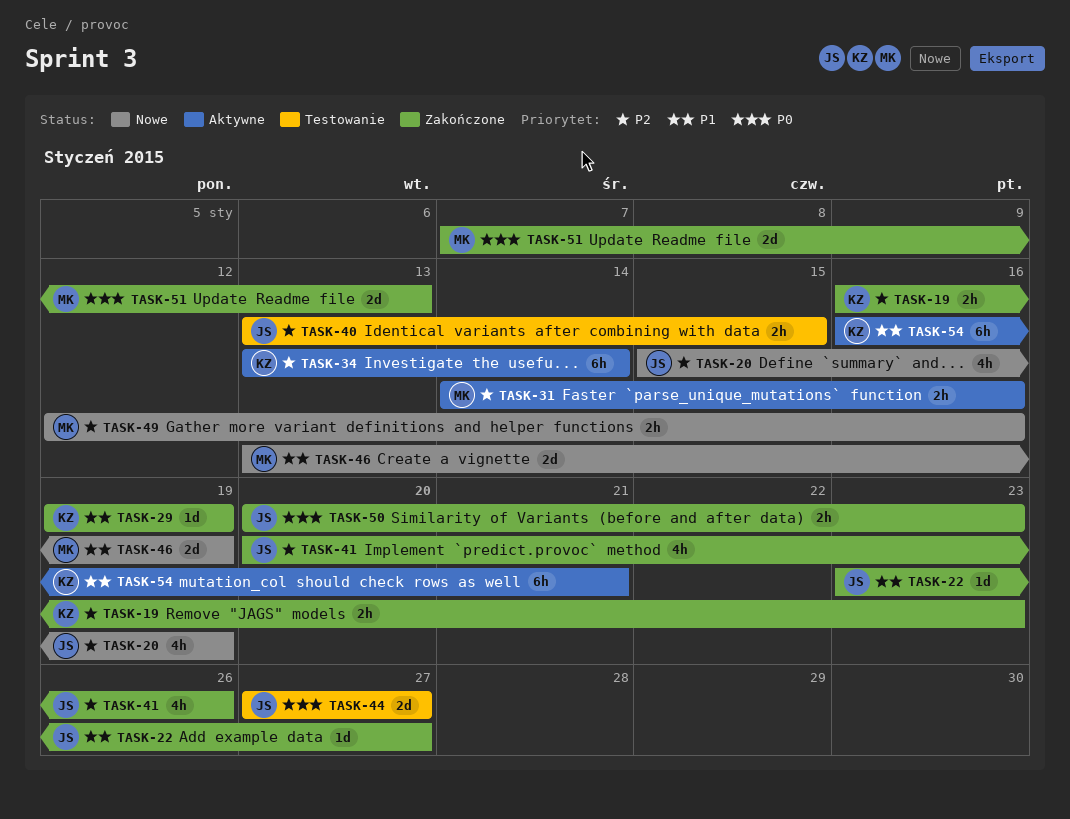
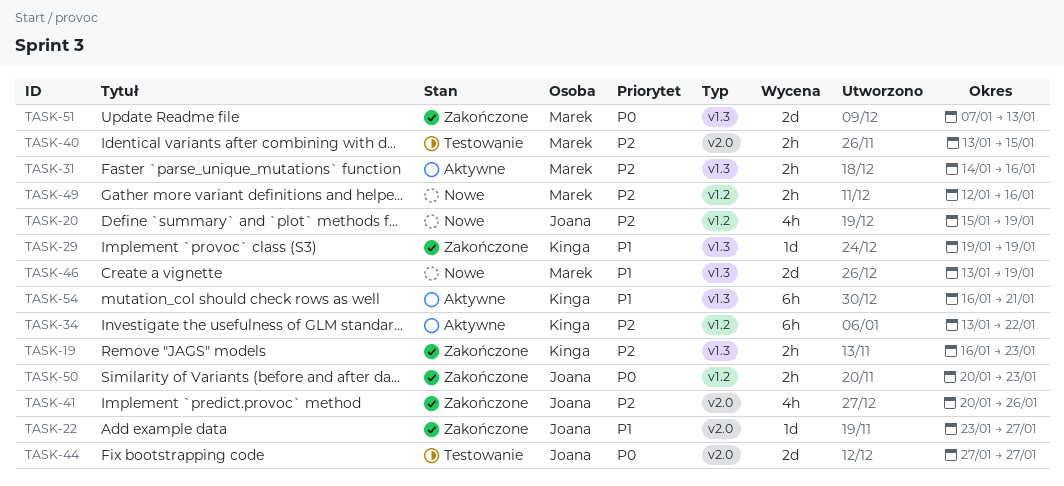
TASK-34, due: Jan 14 -> Jan 22
TASK-40, owner: Joana -> Marek

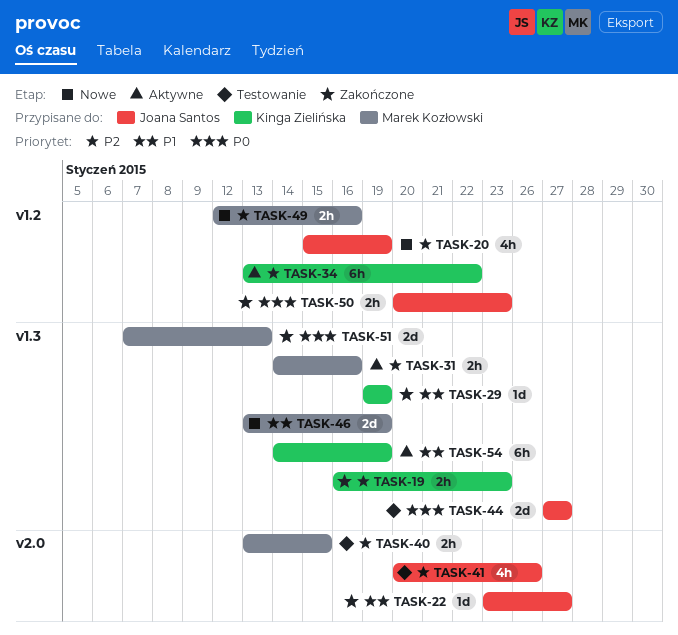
TASK-41, status: Zakończone -> Testowanie
TASK-44, label: v2.0 -> v1.3
TASK-54, start: Jan 16 -> Jan 14
TASK-54, due: Jan 21 -> Jan 19

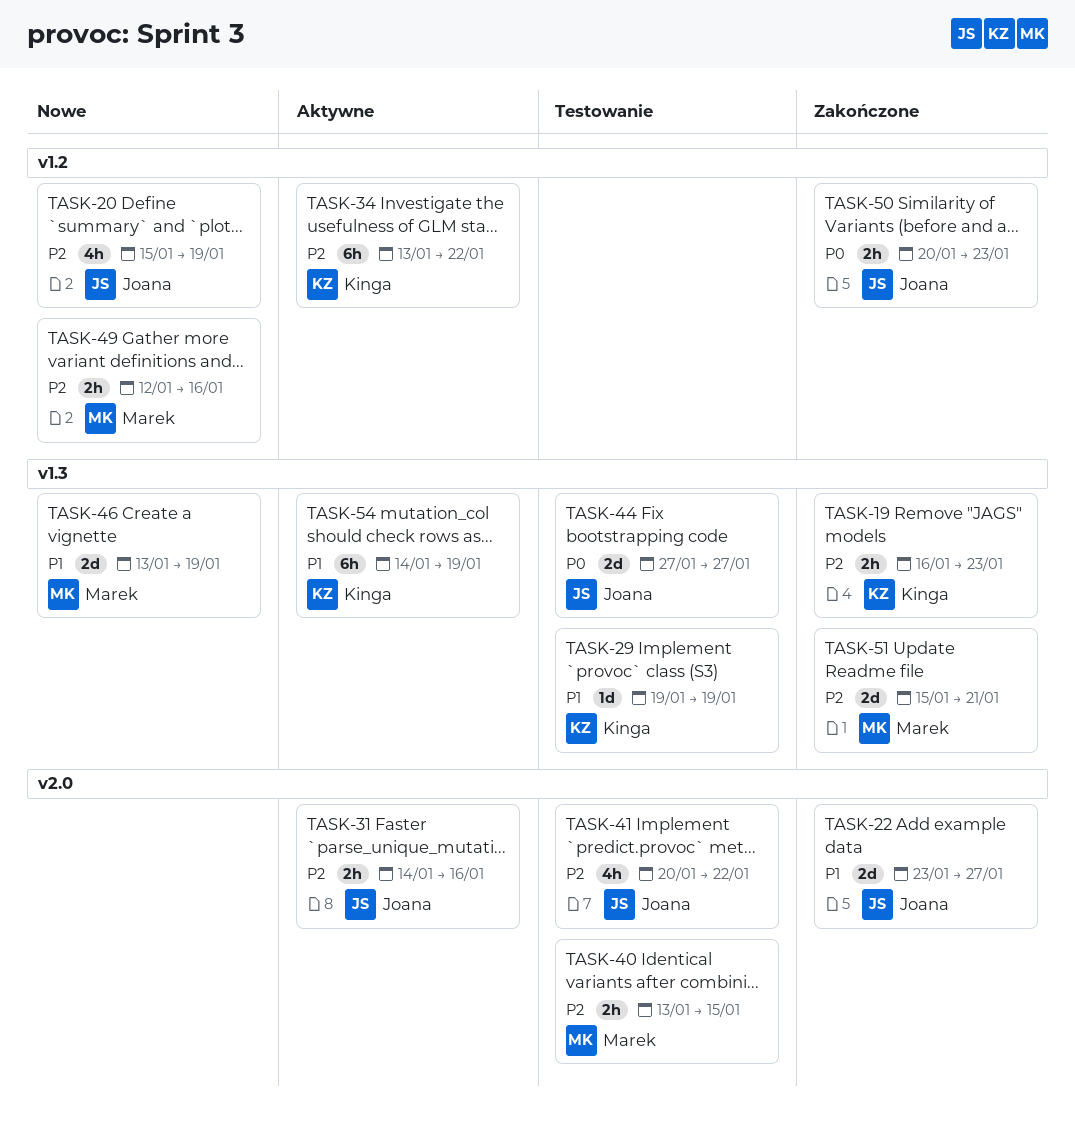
TASK-22, estimate: 1d -> 2d
TASK-29, status: Zakończone -> Testowanie
TASK-31, owner: Marek Kozłowski -> Joana Santos
TASK-31, label: v1.3 -> v2.0
TASK-41, due: Jan 26 -> Jan 22
TASK-51, priority: P0 -> P2
TASK-51, start: Jan 7 -> Jan 15
TASK-51, due: Jan 13 -> Jan 21

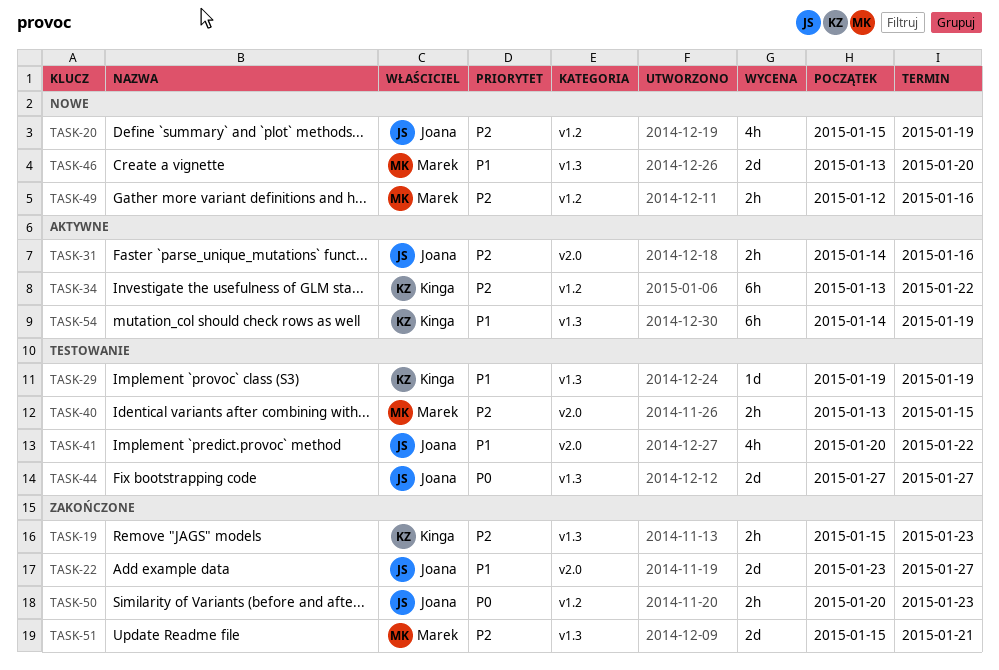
TASK-19, start: Jan 16 -> Jan 15
TASK-41, priority: P2 -> P1
TASK-46, due: Jan 19 -> Jan 20

